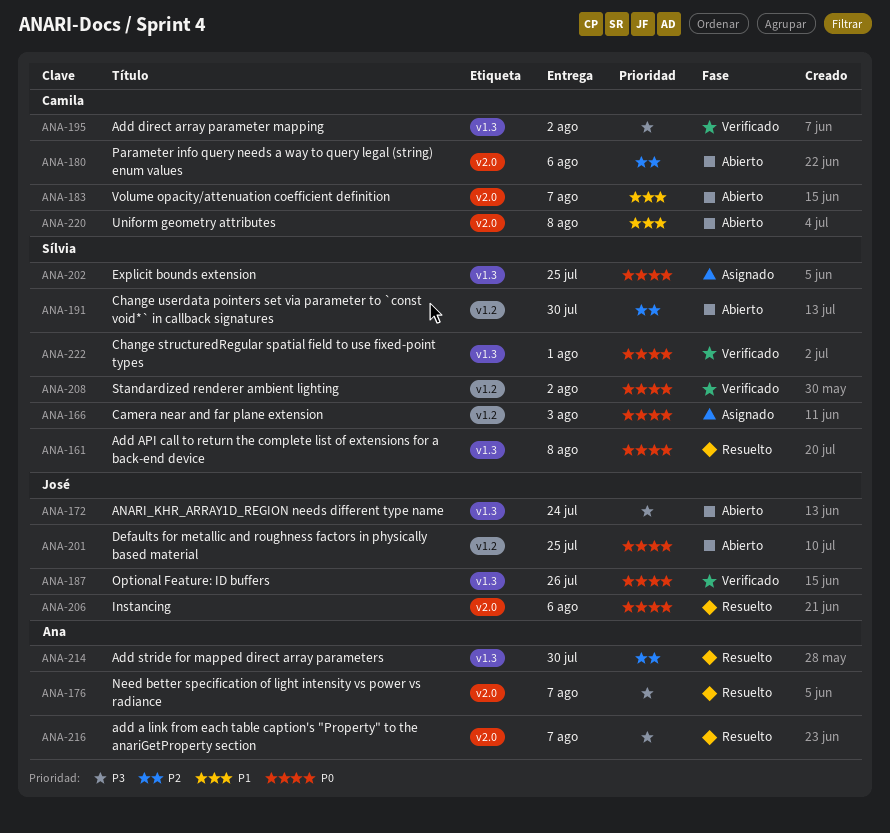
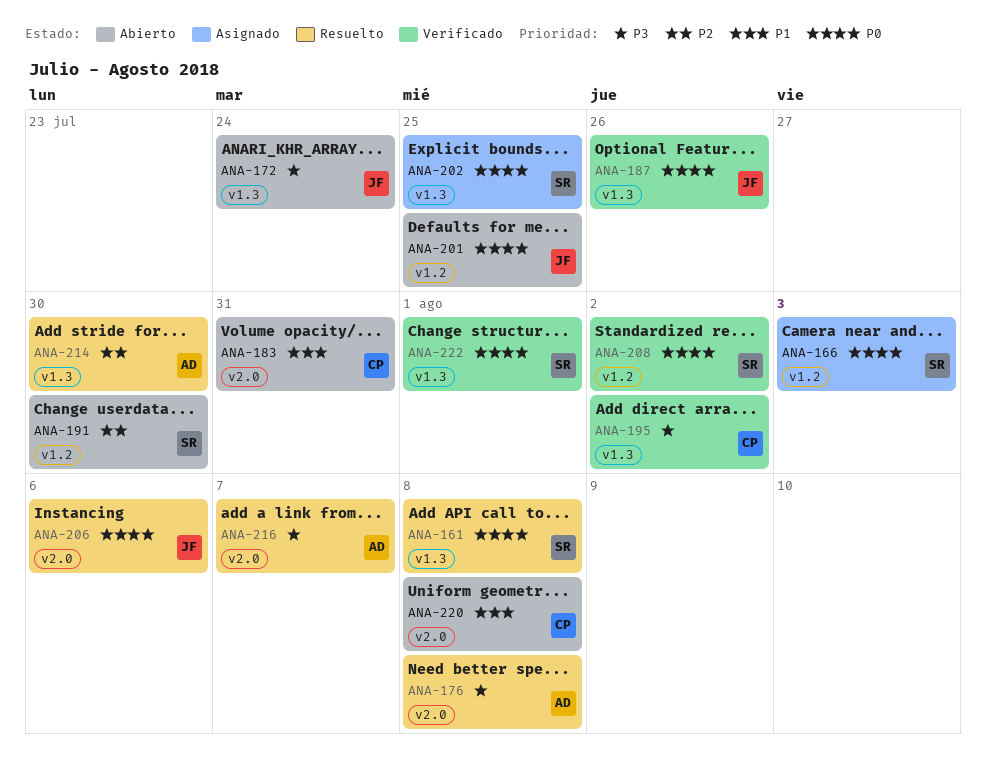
ANA-176, due: Aug 7 -> Aug 8
ANA-180: present -> none
ANA-183, due: Aug 7 -> Jul 31

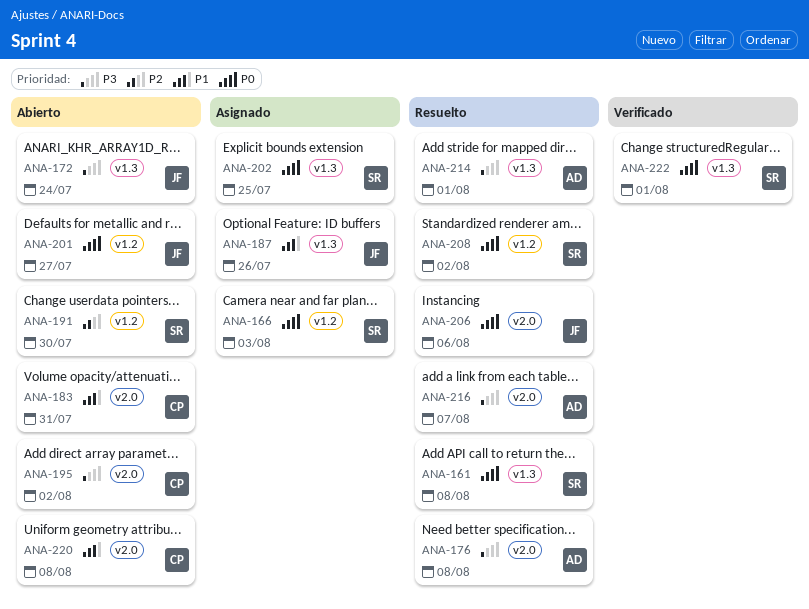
ANA-187, status: Verificado -> Asignado
ANA-187, priority: P0 -> P1
ANA-195, status: Verificado -> Abierto
ANA-195, label: v1.3 -> v2.0
ANA-201, due: Jul 25 -> Jul 27
ANA-208, status: Verificado -> Resuelto
ANA-214, priority: P2 -> P3
ANA-214, due: Jul 30 -> Aug 1

